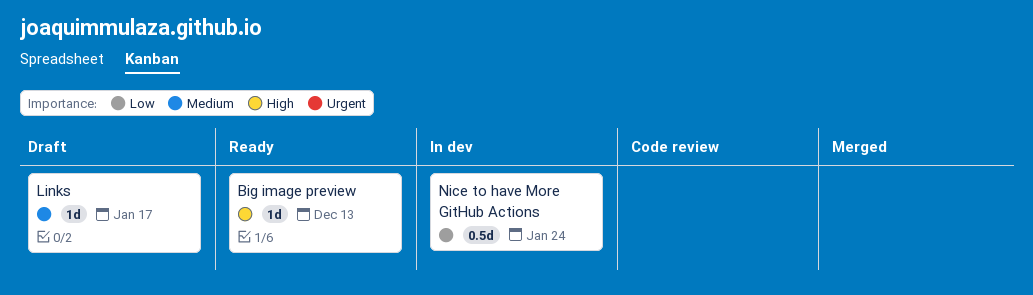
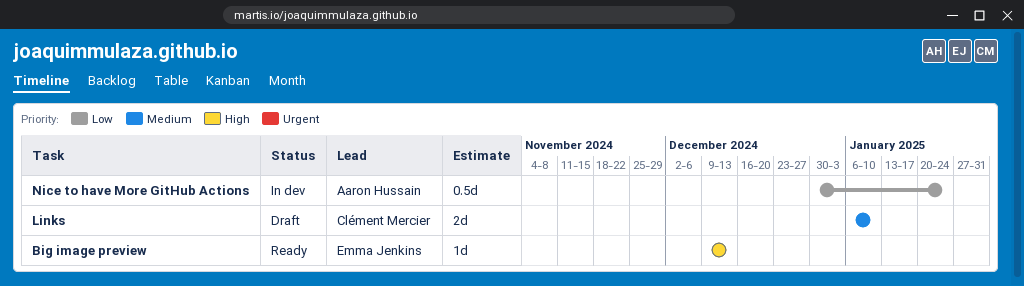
Links, estimate: 1d -> 2d
Links, due: Jan 17 -> Jan 10

